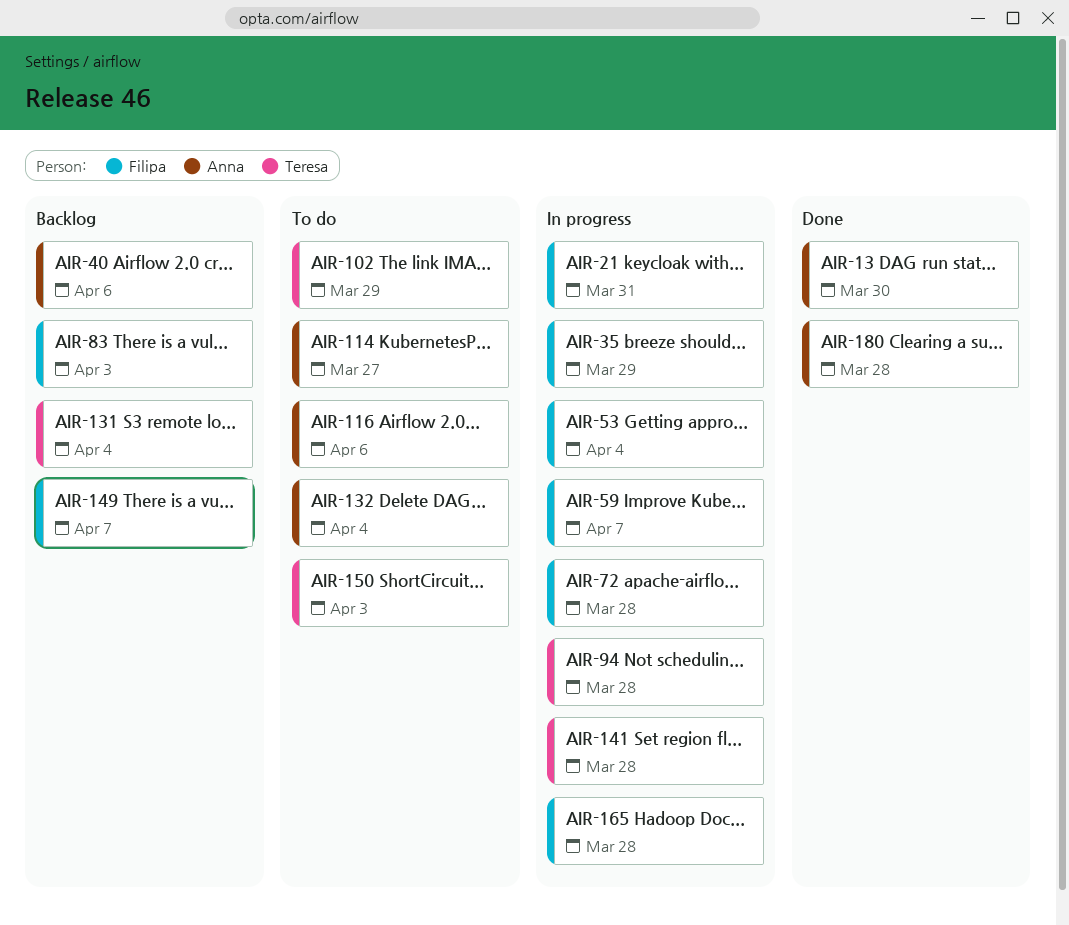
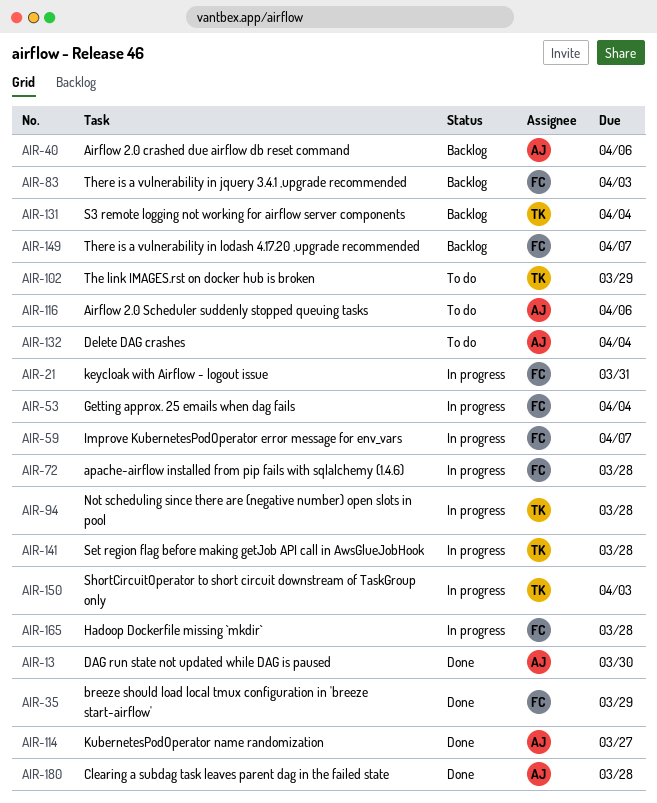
AIR-35, status: In progress -> Done
AIR-114, status: To do -> Done
AIR-150, status: To do -> In progress

